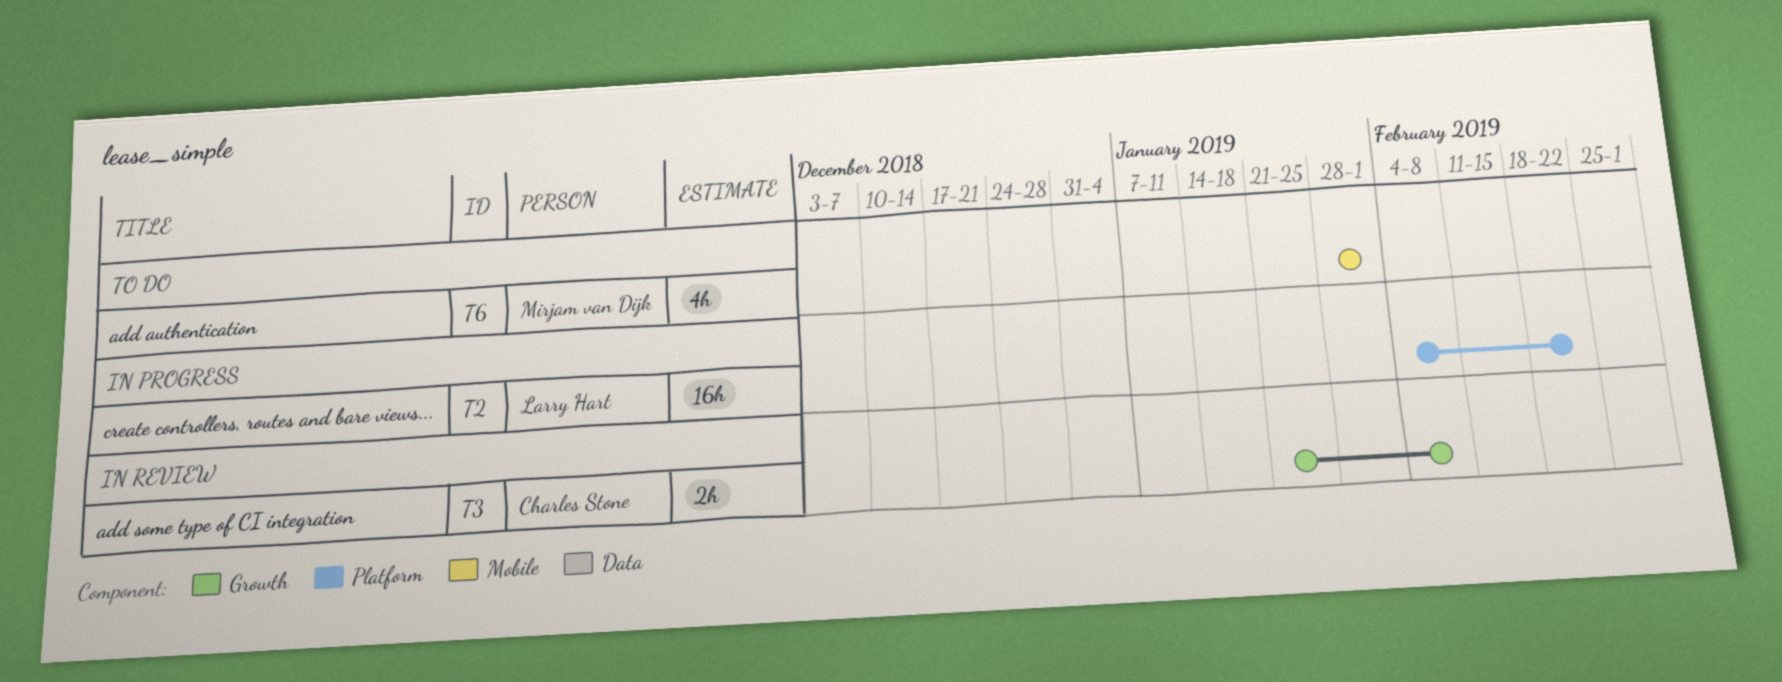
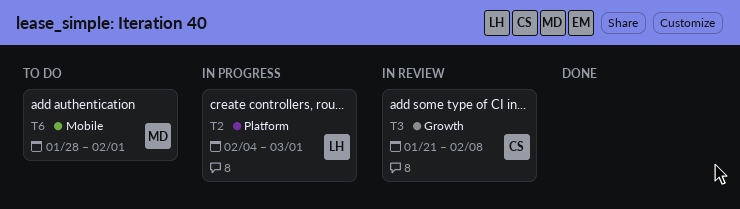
T2, due: Feb 22 -> Mar 1

